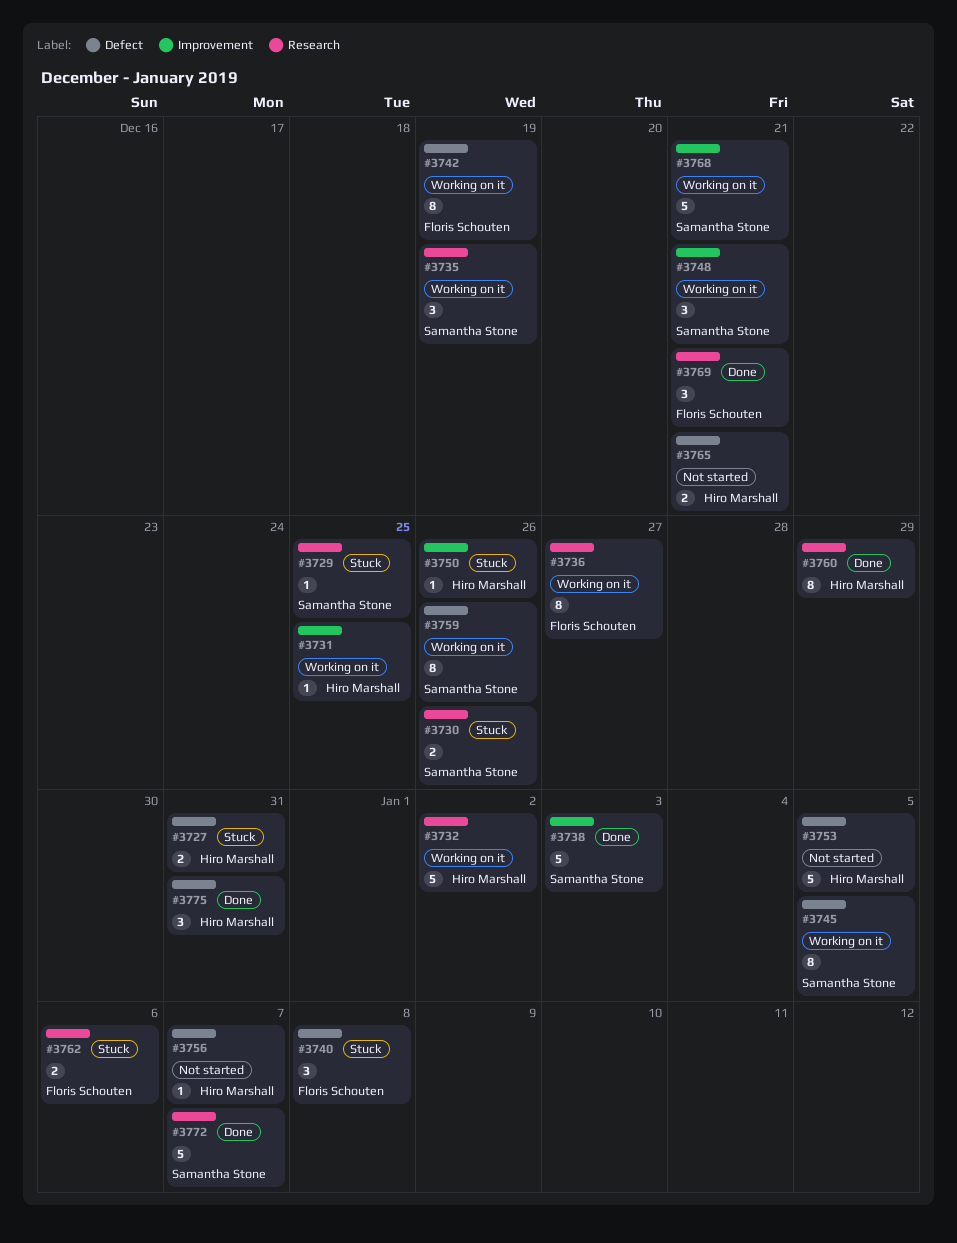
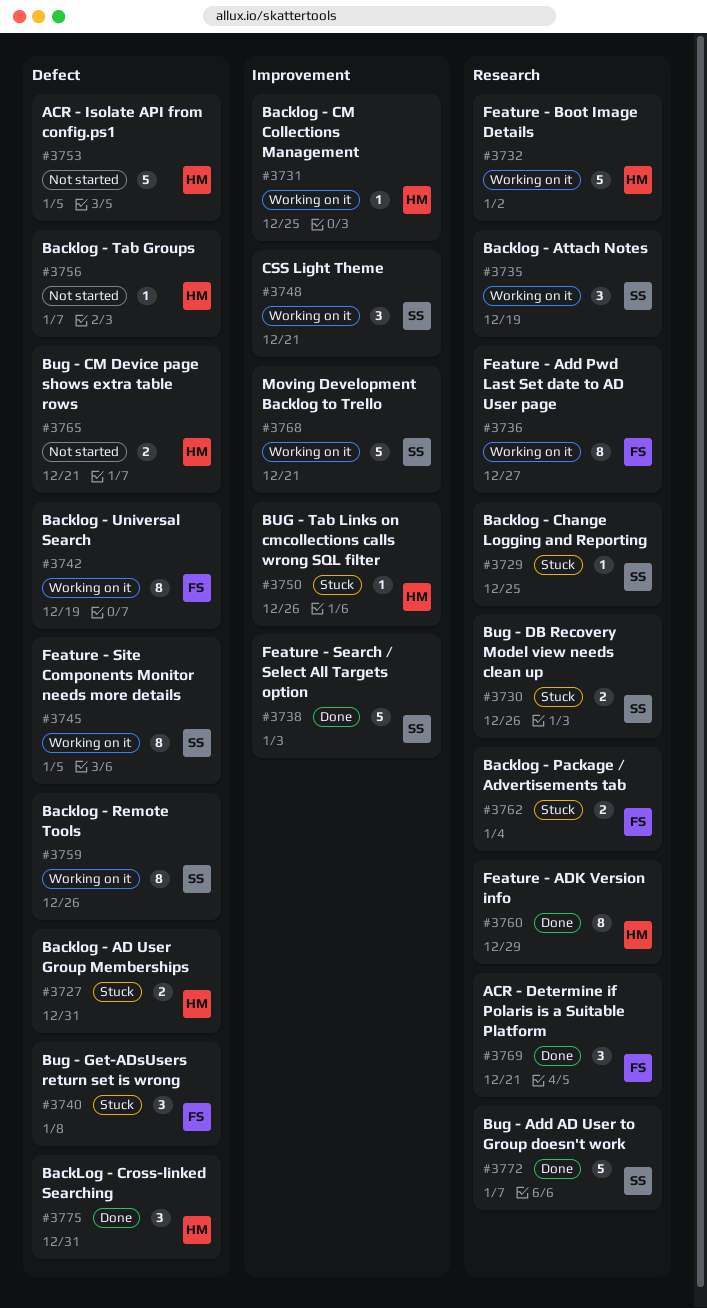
#3762, due: Jan 6 -> Jan 4

